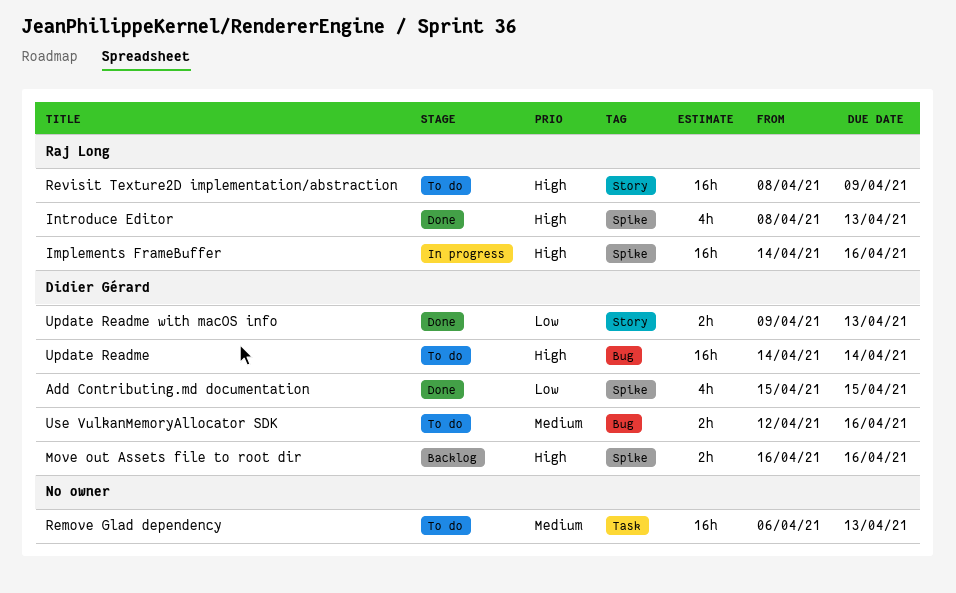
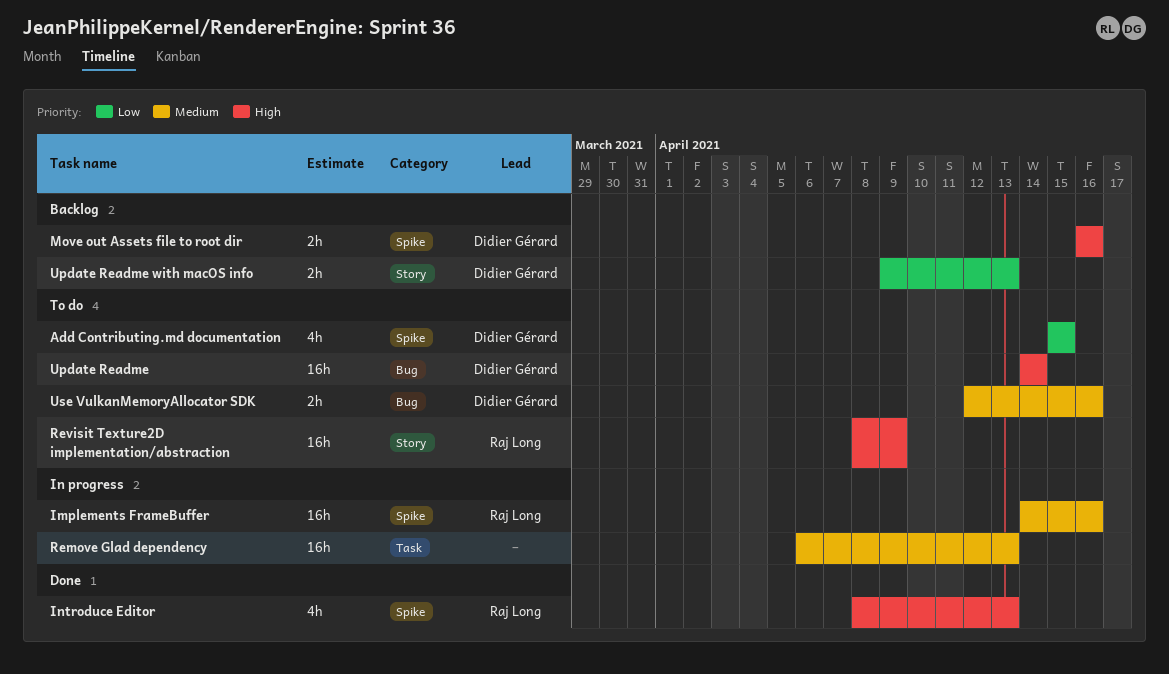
Add Contributing.md documentation, status: Done -> To do
Implements FrameBuffer, priority: High -> Medium
Remove Glad dependency, status: To do -> In progress
Update Readme with macOS info, status: Done -> Backlog

